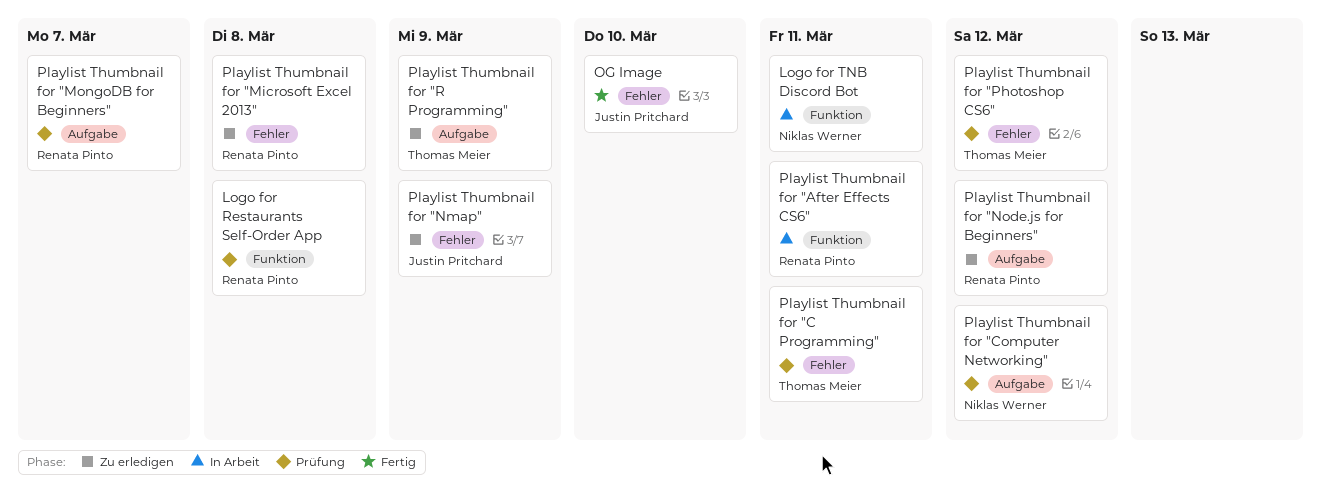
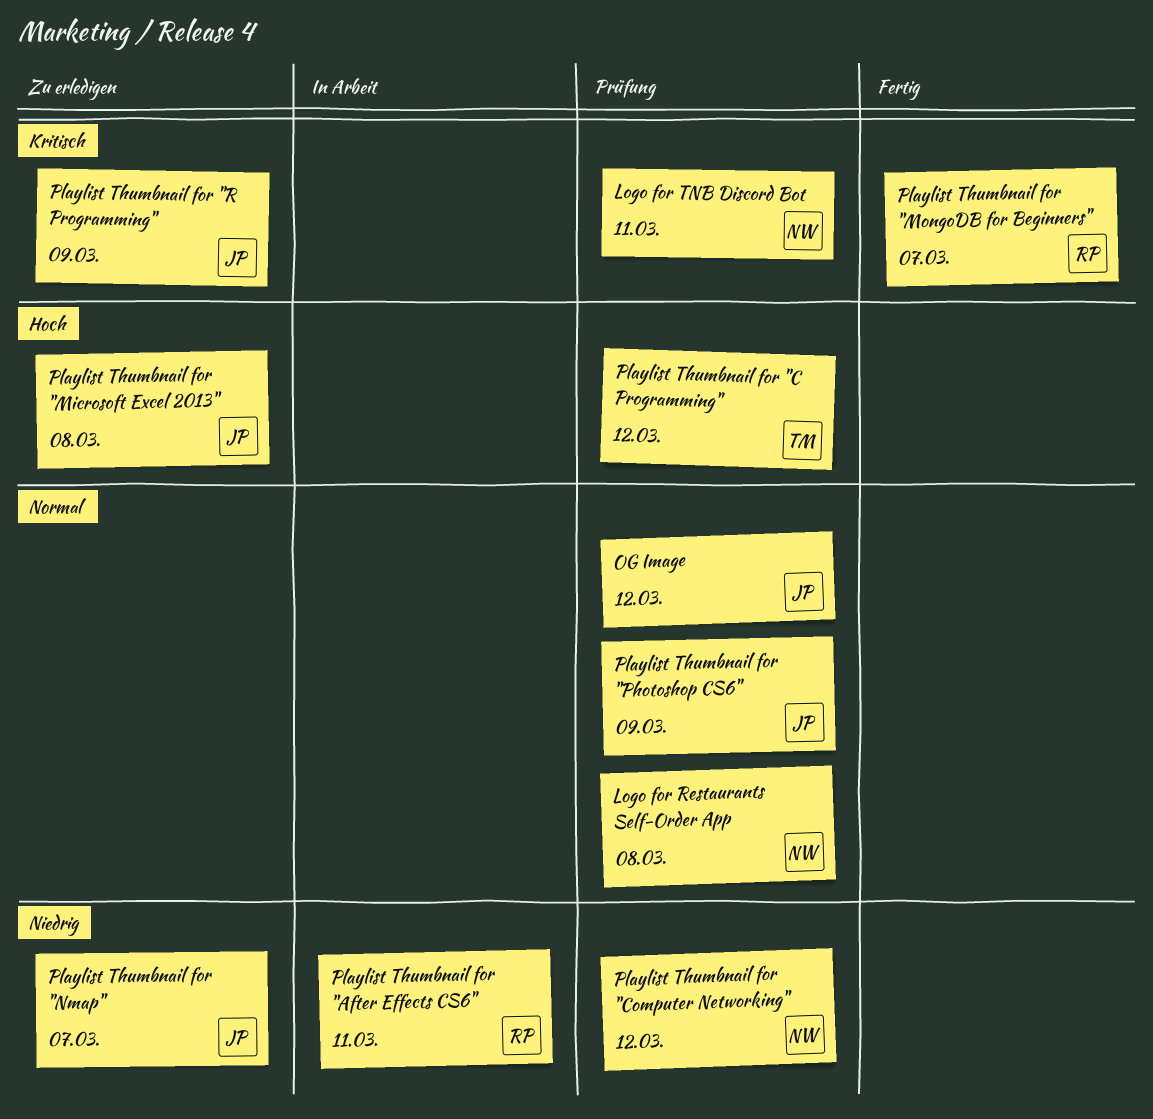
Logo for Restaurants Self-Order App, owner: Renata Pinto -> Niklas Werner
Logo for TNB Discord Bot, status: In Arbeit -> Prüfung
OG Image, status: Fertig -> Prüfung
OG Image, due: Mar 10 -> Mar 12
Playlist Thumbnail for "C Programming", due: Mar 11 -> Mar 12
Playlist Thumbnail for "Microsoft Excel 2013", owner: Renata Pinto -> Justin Pritchard
Playlist Thumbnail for "MongoDB for Beginners", status: Prüfung -> Fertig
Playlist Thumbnail for "Nmap", due: Mar 9 -> Mar 7
Playlist Thumbnail for "Node.js for Beginners": present -> none
Playlist Thumbnail for "Photoshop CS6", owner: Thomas Meier -> Justin Pritchard
Playlist Thumbnail for "Photoshop CS6", due: Mar 12 -> Mar 9
Playlist Thumbnail for "R Programming", owner: Thomas Meier -> Justin Pritchard

